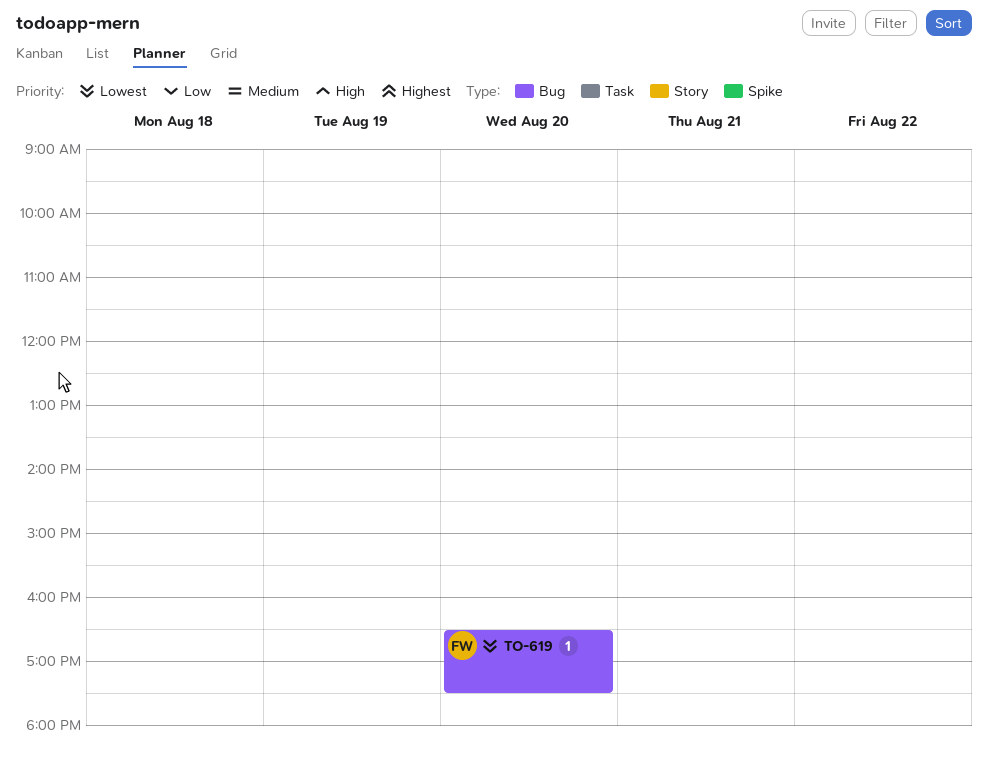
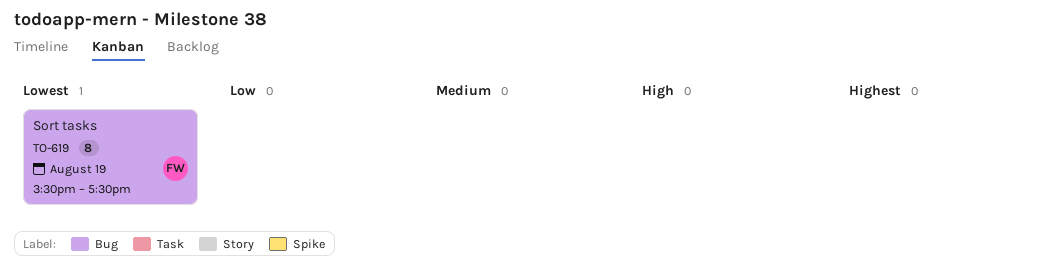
TO-619, estimate: 1 -> 8
TO-619, day: Aug 20 -> Aug 19
TO-619, begins: 16:30 -> 15:30

